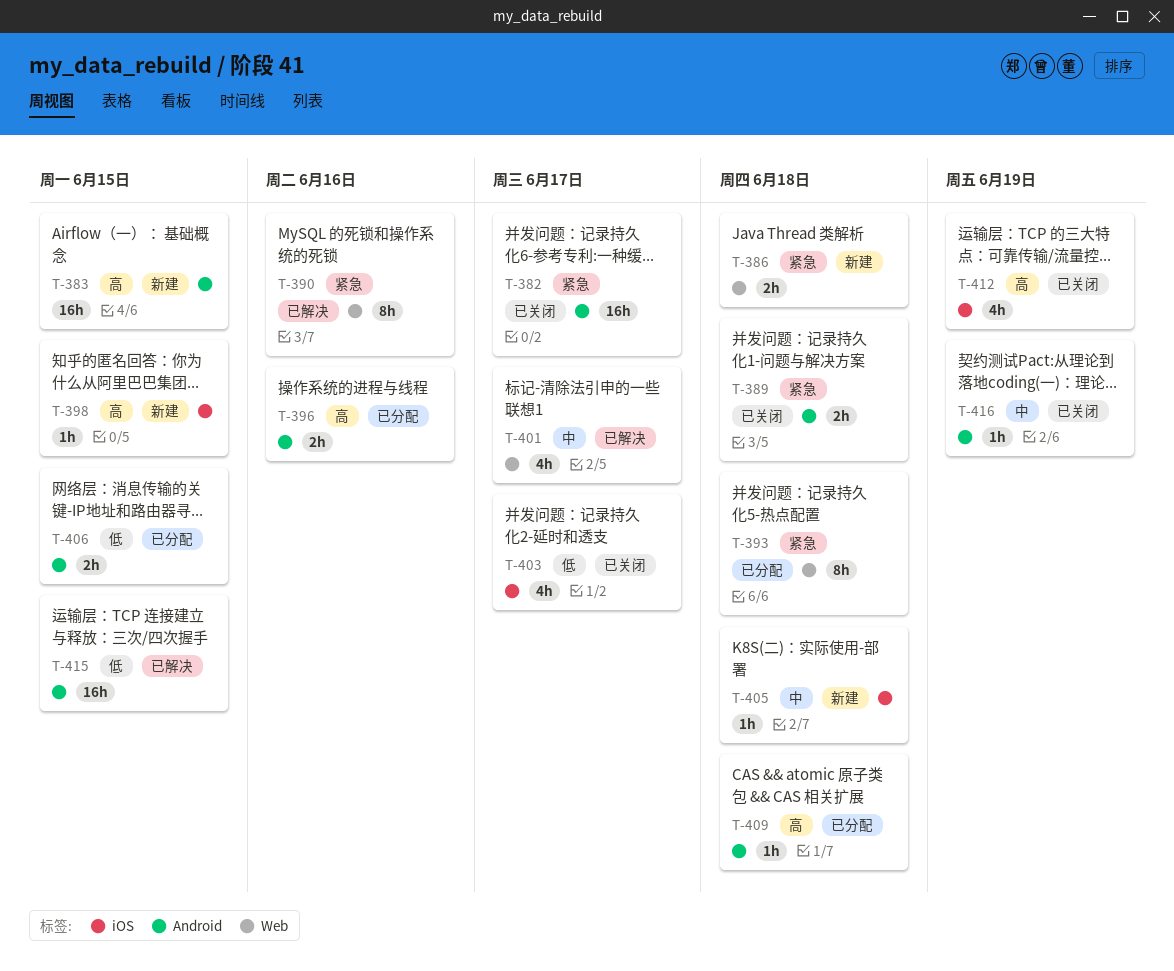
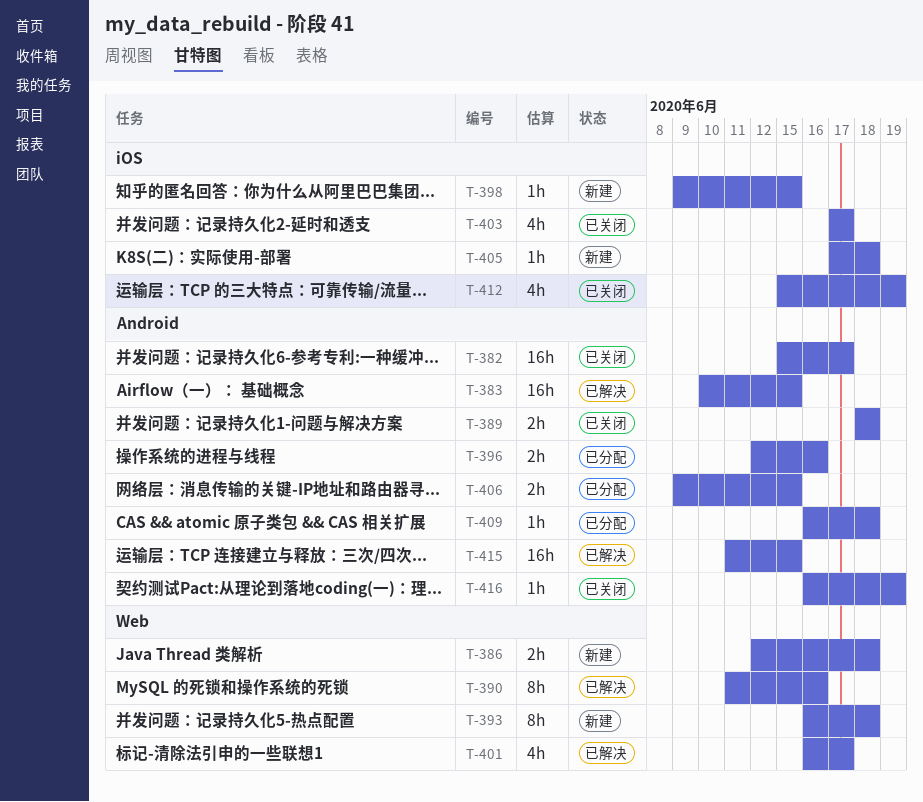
T-383, status: 新建 -> 已解决
T-393, status: 已分配 -> 新建

